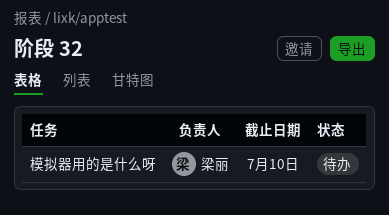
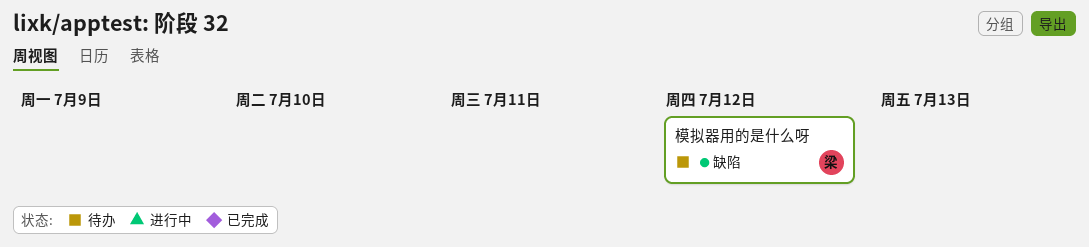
模拟器用的是什么呀, due: Jul 10 -> Jul 12

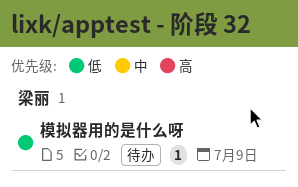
模拟器用的是什么呀, due: Jul 12 -> Jul 9

